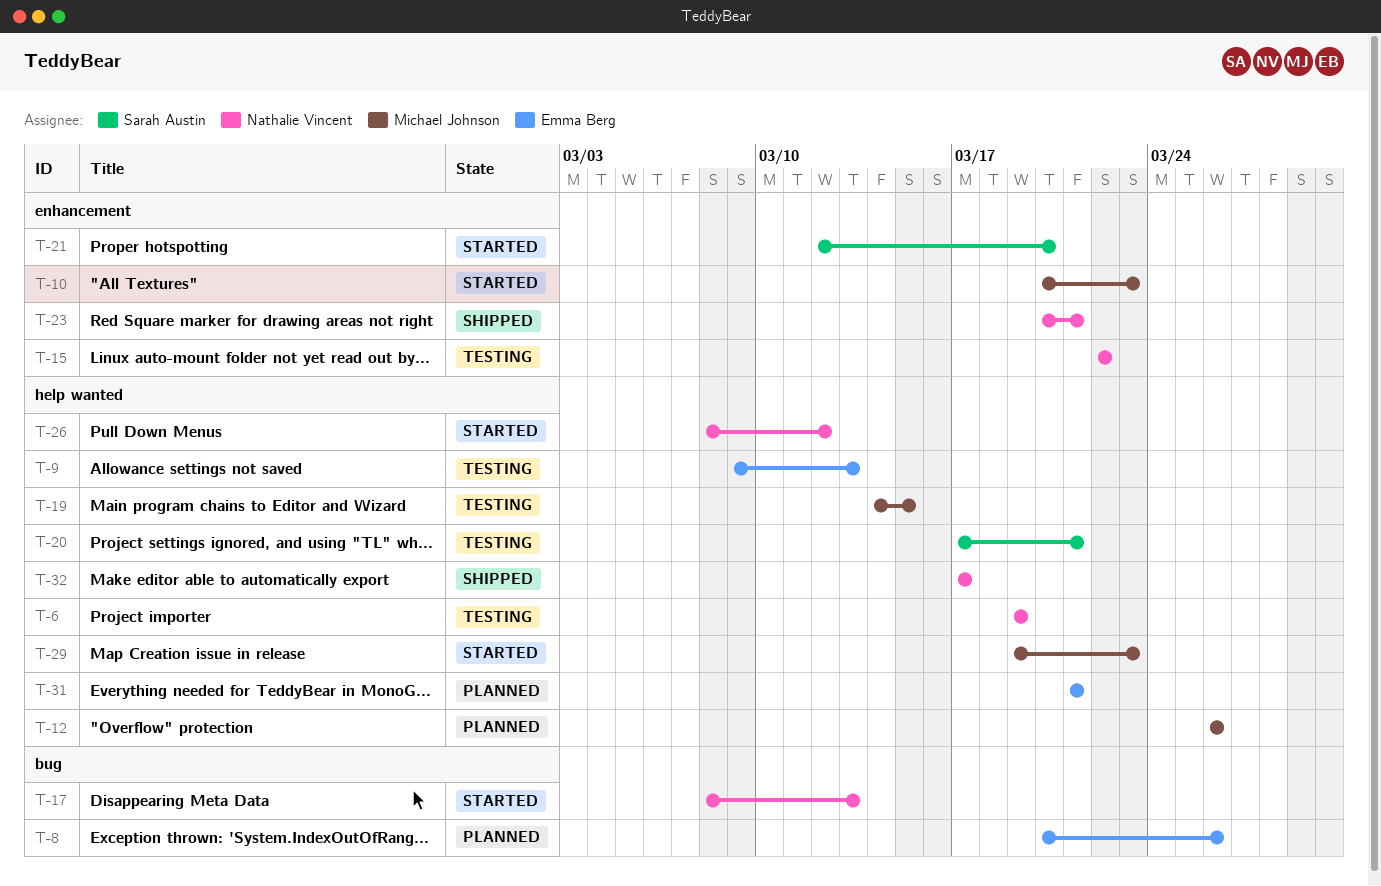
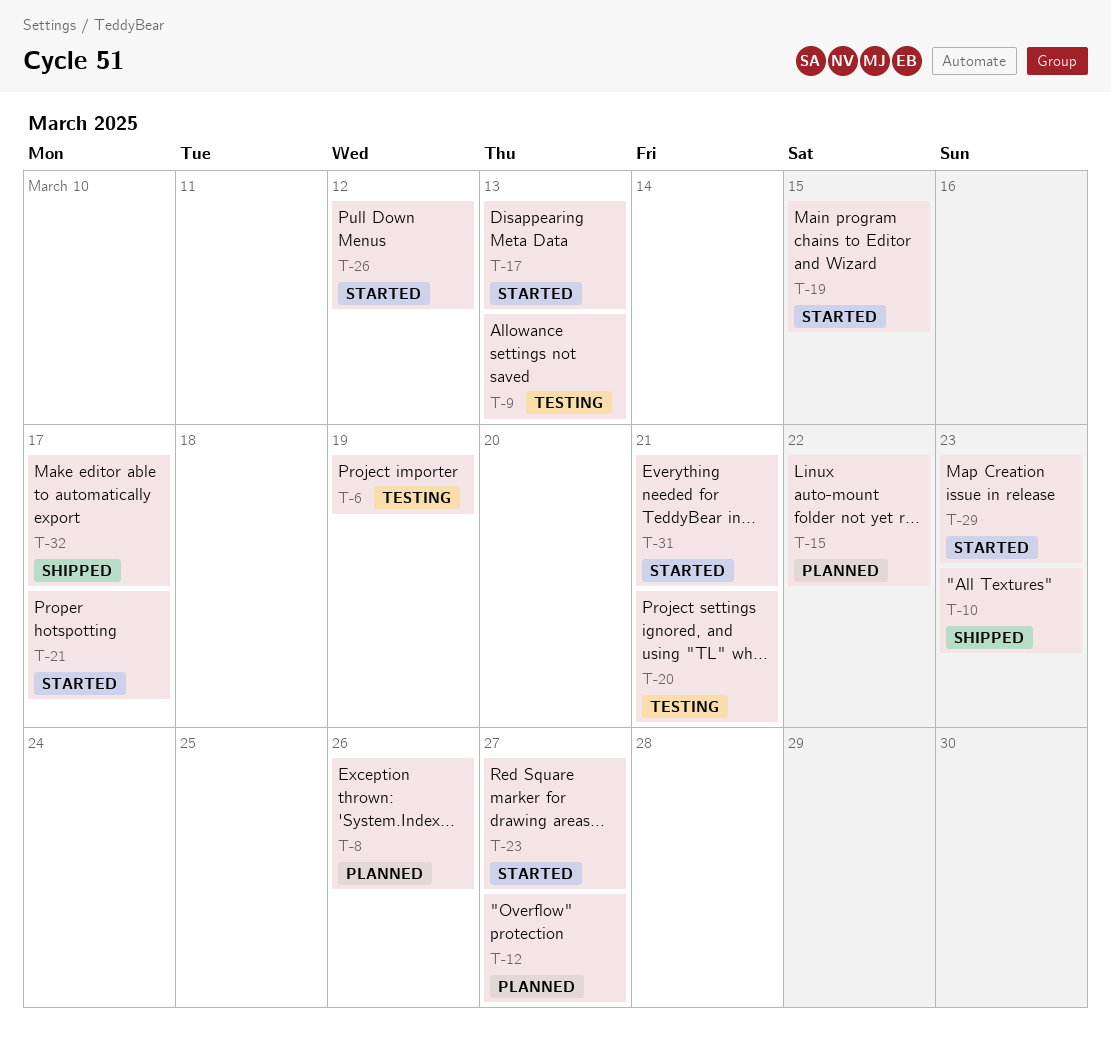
T-10, status: Started -> Shipped
T-12, due: Mar 26 -> Mar 27
T-15, status: Testing -> Planned
T-19, status: Testing -> Started
T-21, due: Mar 20 -> Mar 17
T-23, status: Shipped -> Started
T-23, due: Mar 21 -> Mar 27
T-31, status: Planned -> Started

